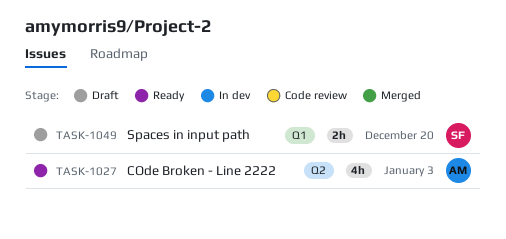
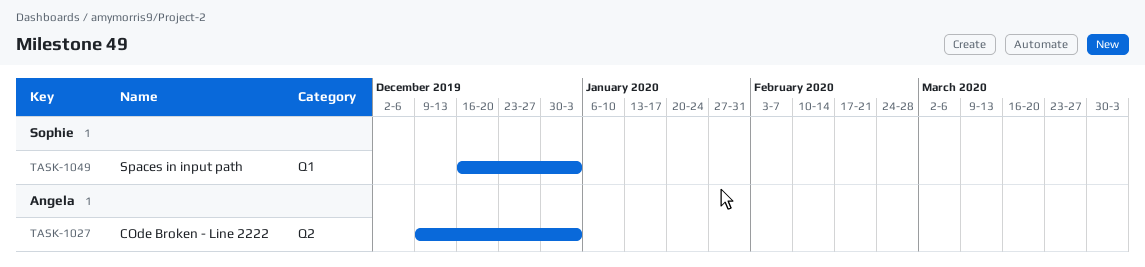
TASK-1049, due: Dec 20 -> Jan 3

